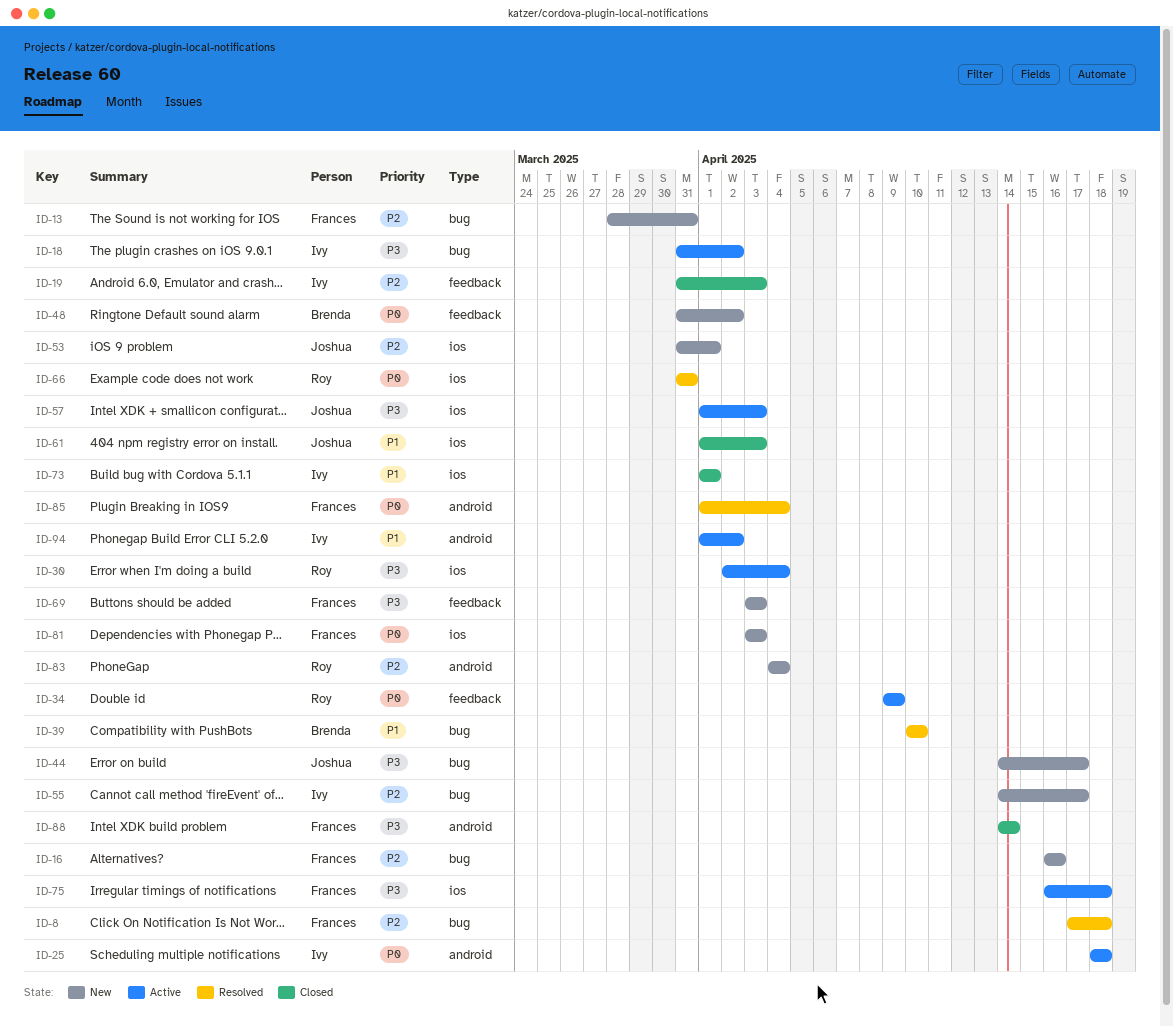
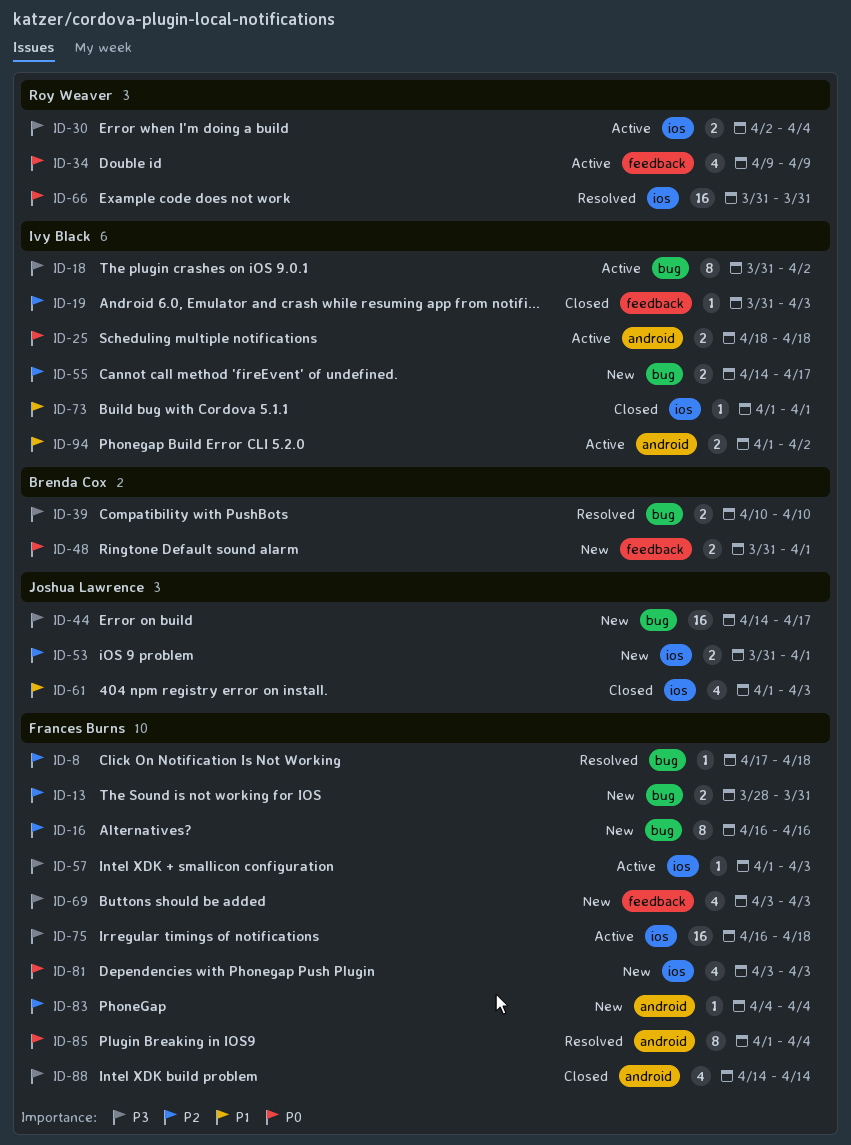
ID-39, priority: P1 -> P3
ID-48, due: Apr 2 -> Apr 1
ID-57, owner: Joshua Lawrence -> Frances Burns
ID-83, owner: Roy Weaver -> Frances Burns

